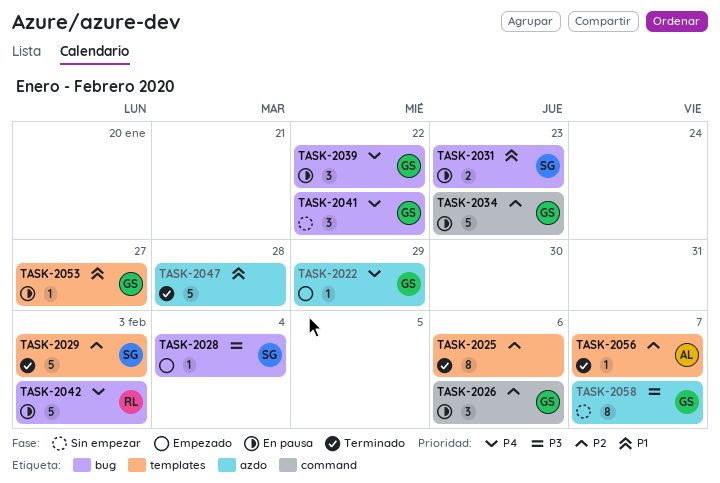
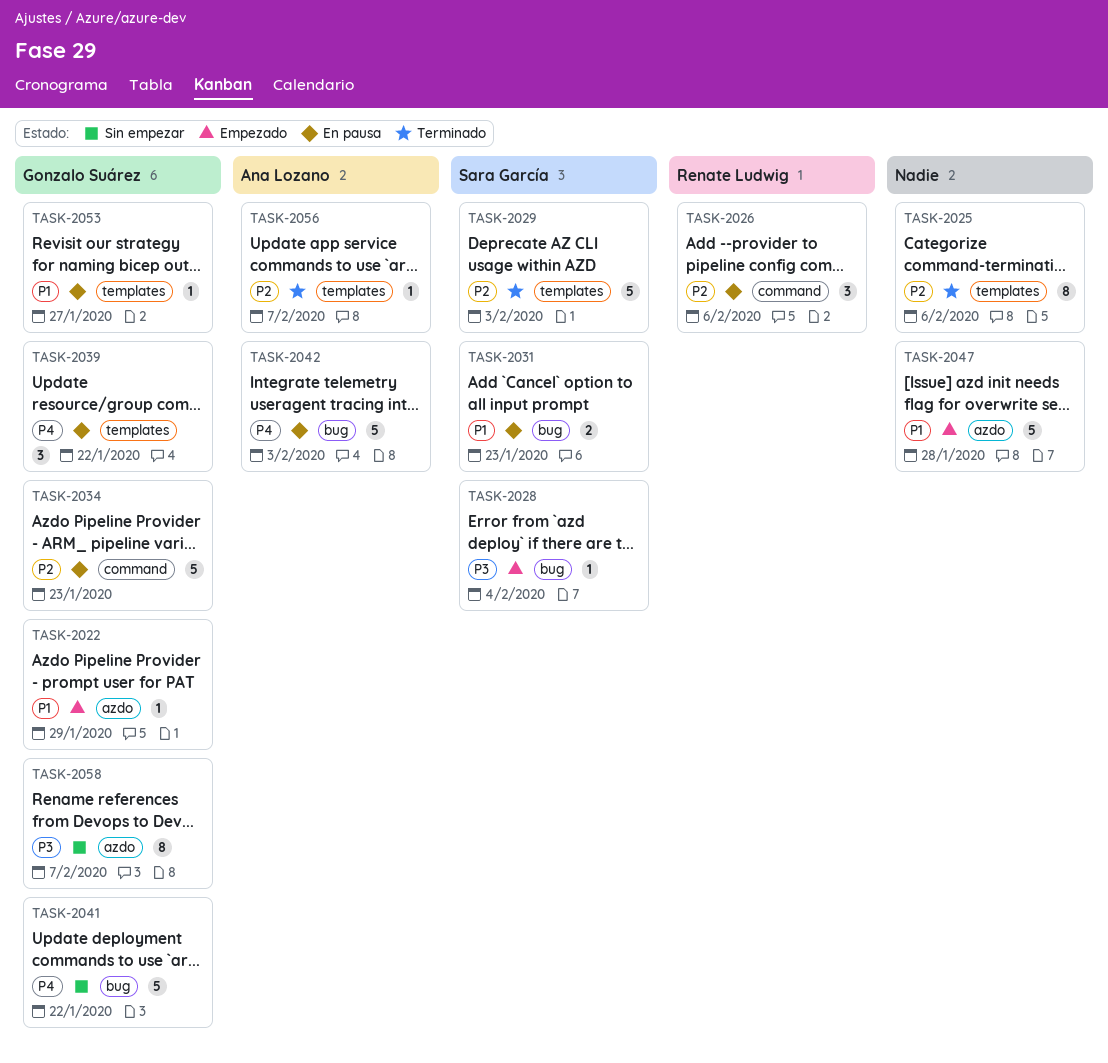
TASK-2022, priority: P4 -> P1
TASK-2026, owner: Gonzalo Suárez -> Renate Ludwig
TASK-2039, label: bug -> templates
TASK-2041, estimate: 3 -> 5
TASK-2042, owner: Renate Ludwig -> Ana Lozano
TASK-2047, status: Terminado -> Empezado

